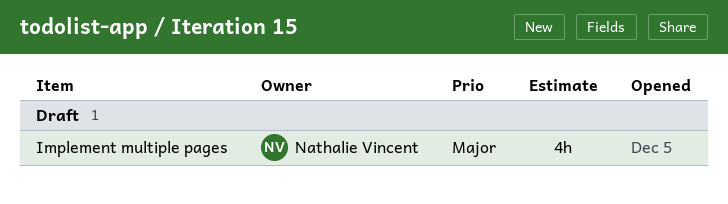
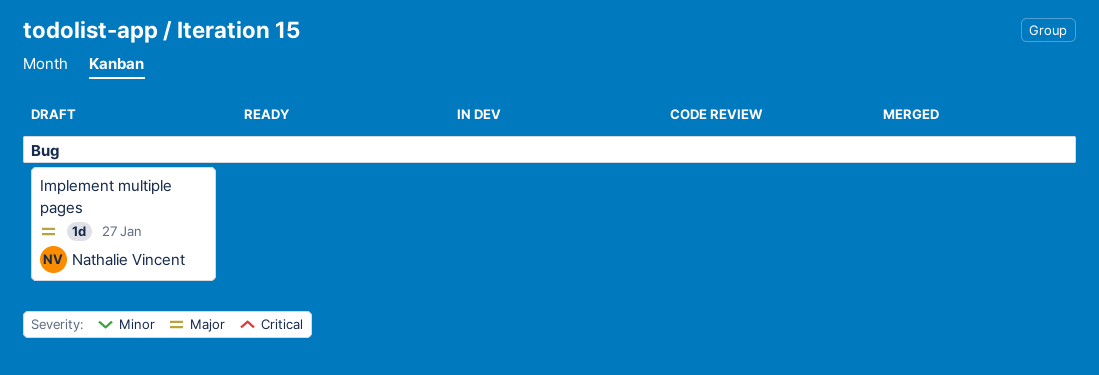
Implement multiple pages, estimate: 4h -> 1d

